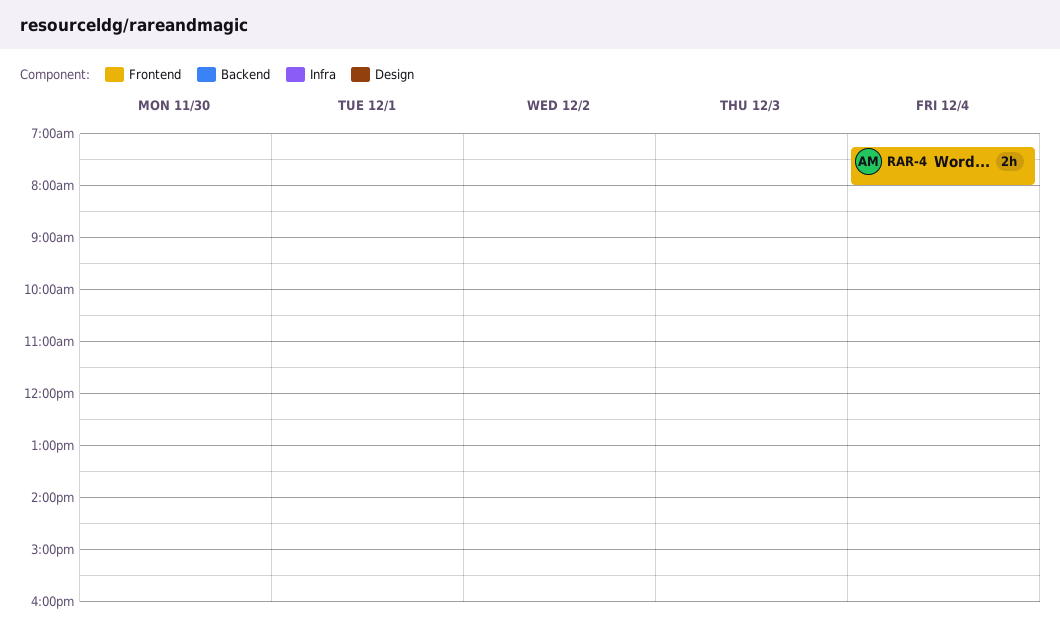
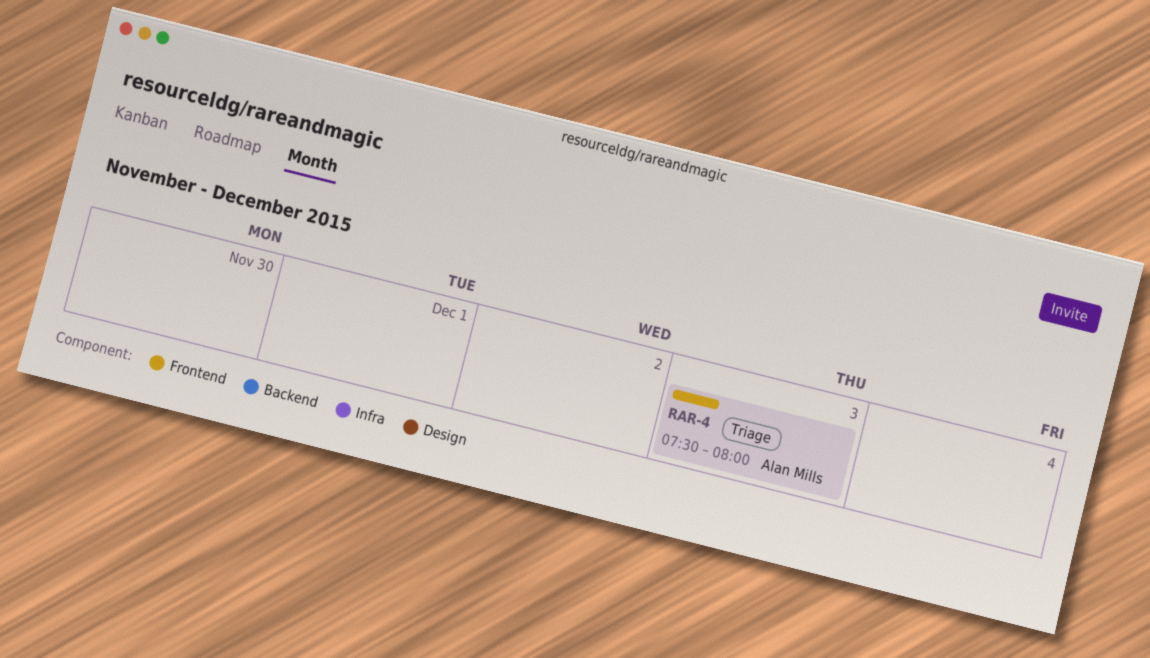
RAR-4, day: Dec 4 -> Dec 3
RAR-4, begins: 07:15 -> 07:30

